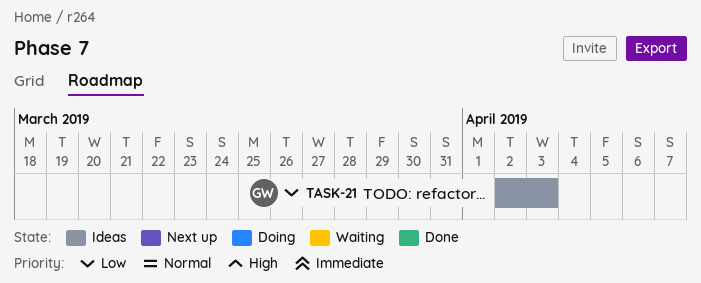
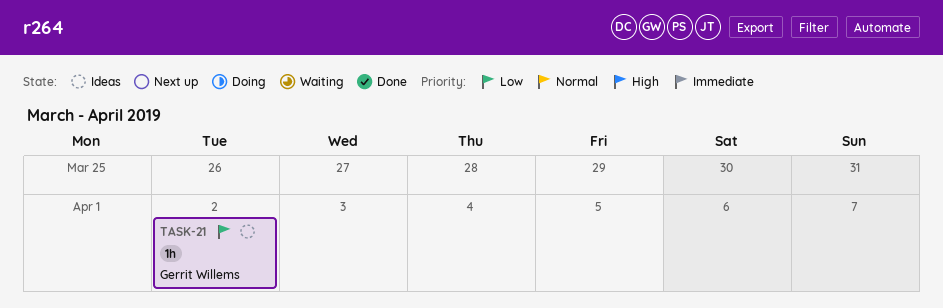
TASK-21, due: Apr 3 -> Apr 2

